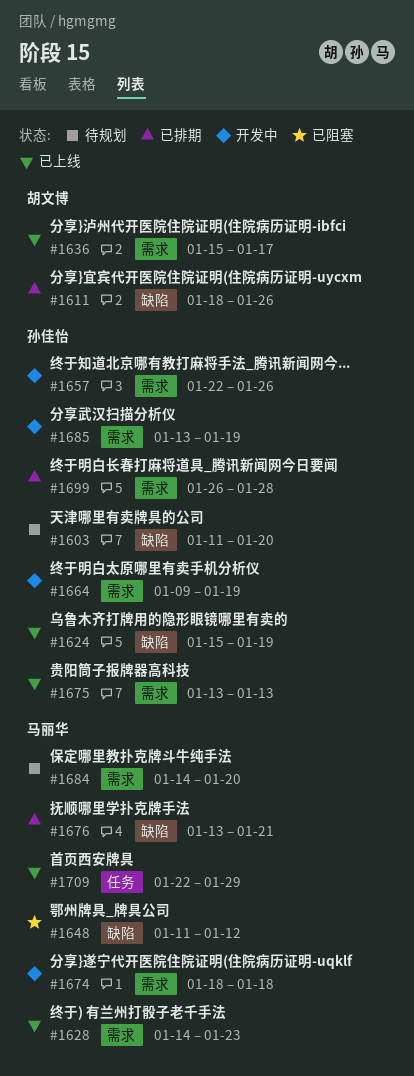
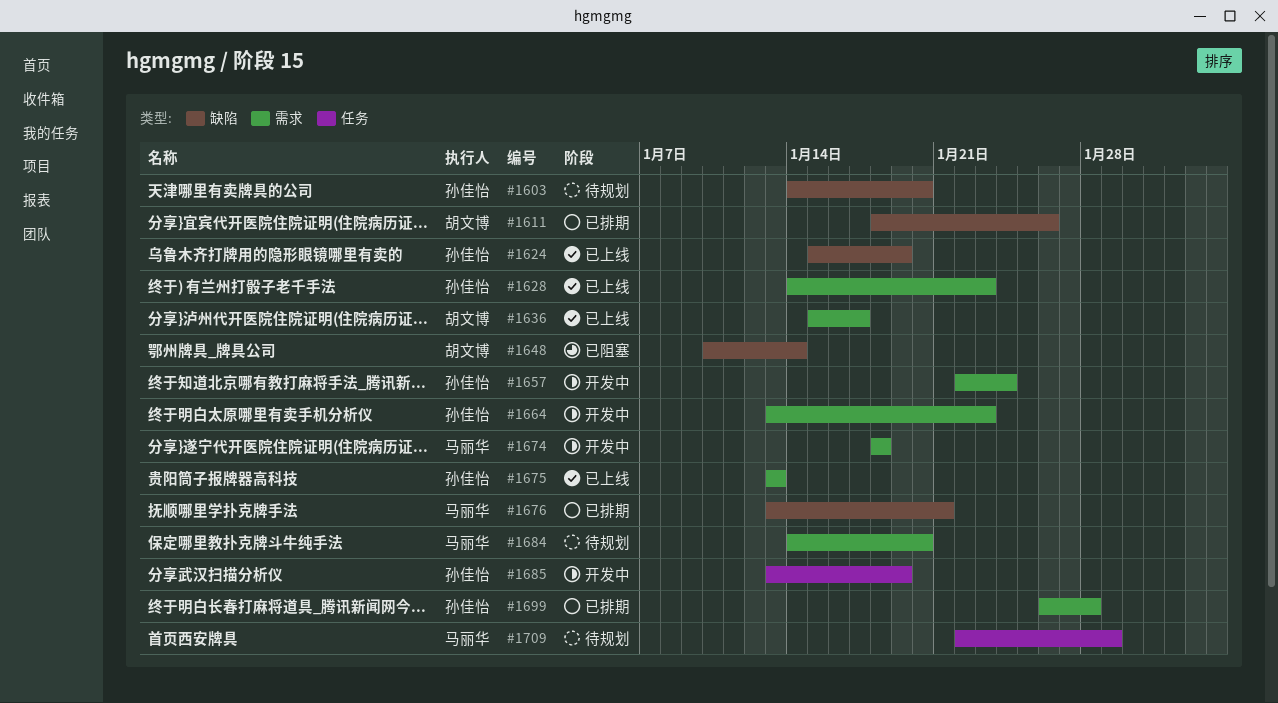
#1603, start: Jan 11 -> Jan 14
#1628, owner: 马丽华 -> 孙佳怡
#1648, owner: 马丽华 -> 胡文博
#1648, start: Jan 11 -> Jan 10
#1648, due: Jan 12 -> Jan 14
#1657, due: Jan 26 -> Jan 24
#1664, start: Jan 9 -> Jan 13
#1664, due: Jan 19 -> Jan 23
#1685, label: 需求 -> 任务
#1709, status: 已上线 -> 待规划

